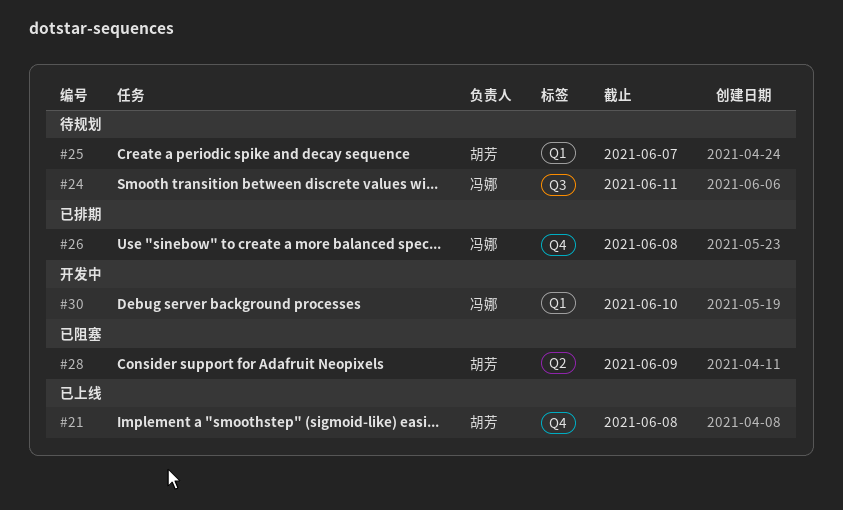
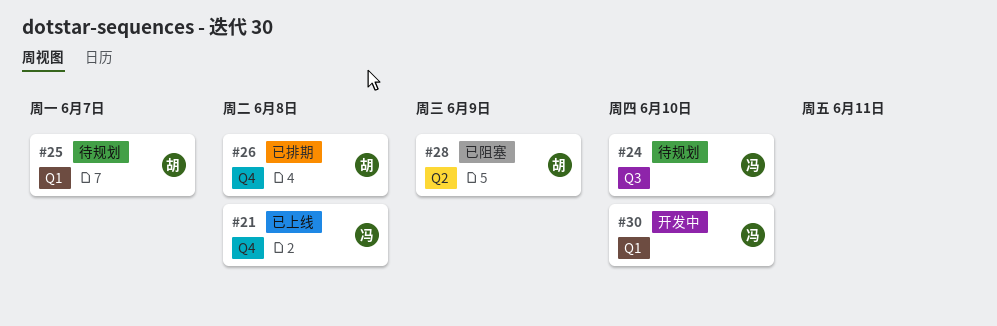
#21, owner: 胡芳 -> 冯娜
#24, due: Jun 11 -> Jun 10
#26, owner: 冯娜 -> 胡芳

